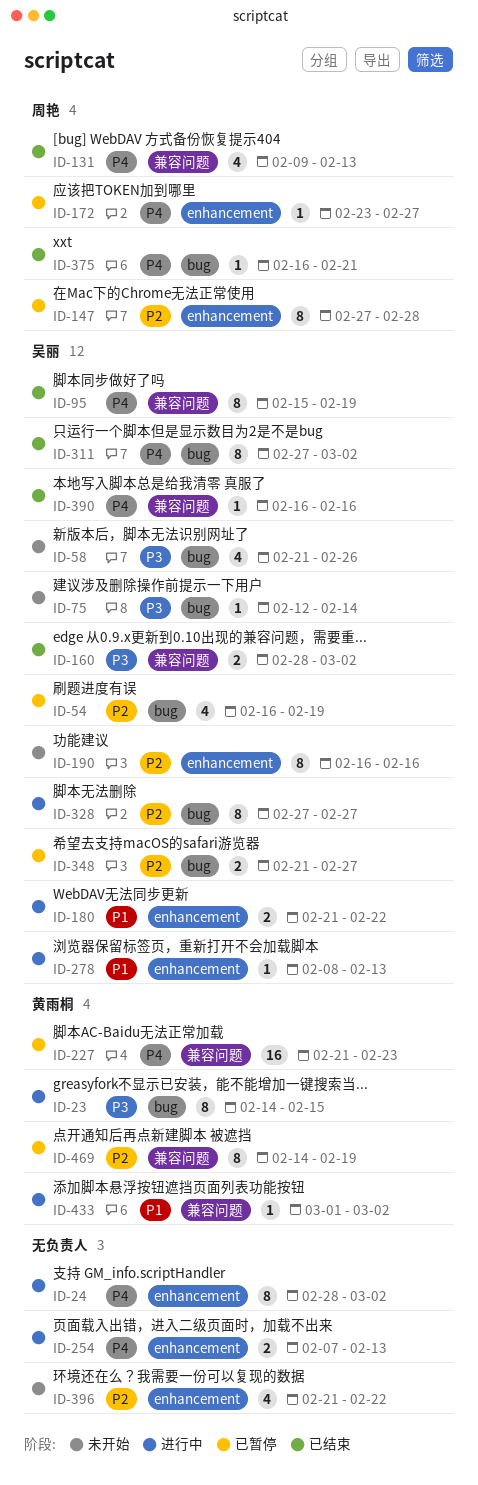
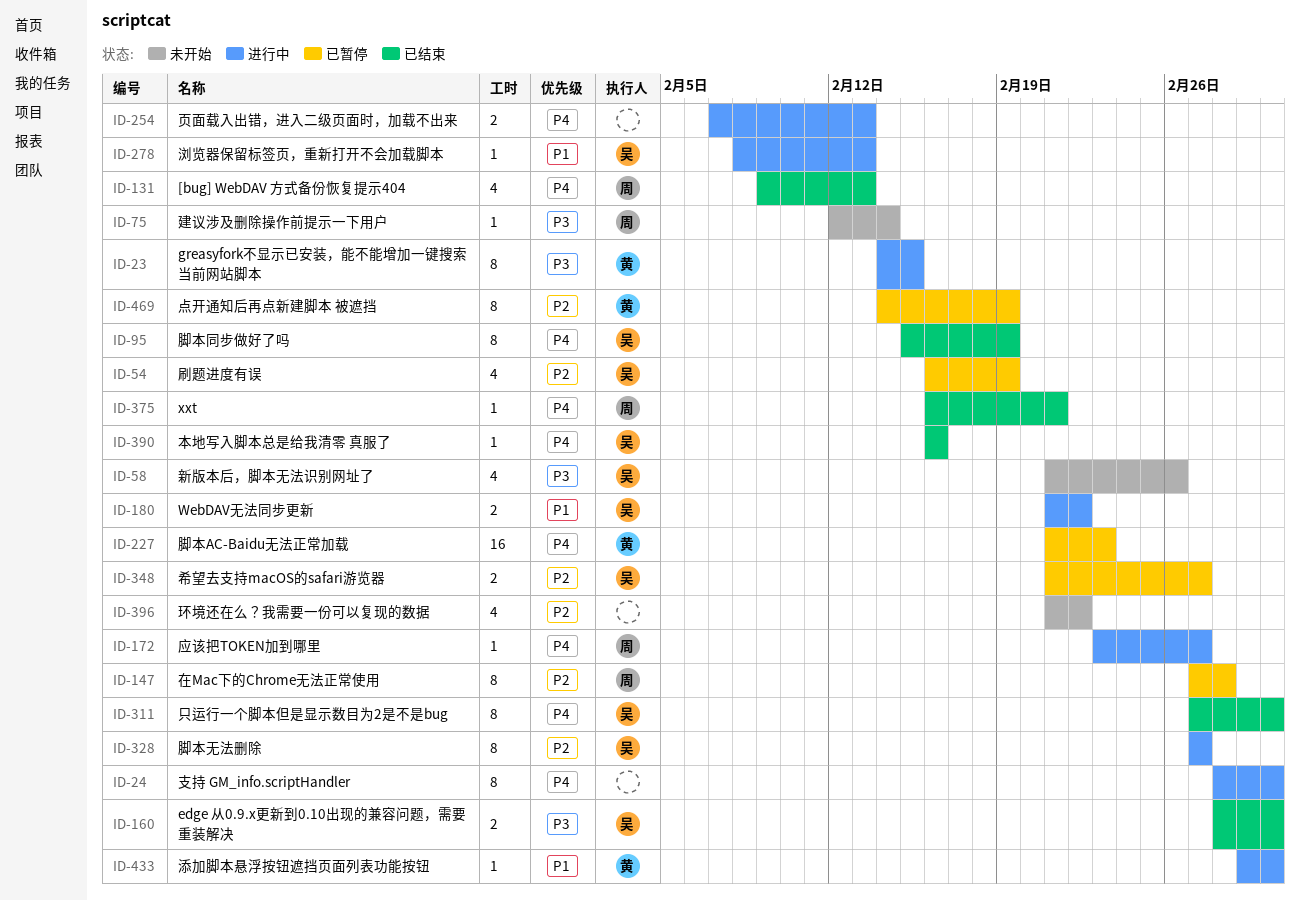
ID-75, owner: 吴丽 -> 周艳
ID-172, status: 已暂停 -> 进行中
ID-190: present -> none

